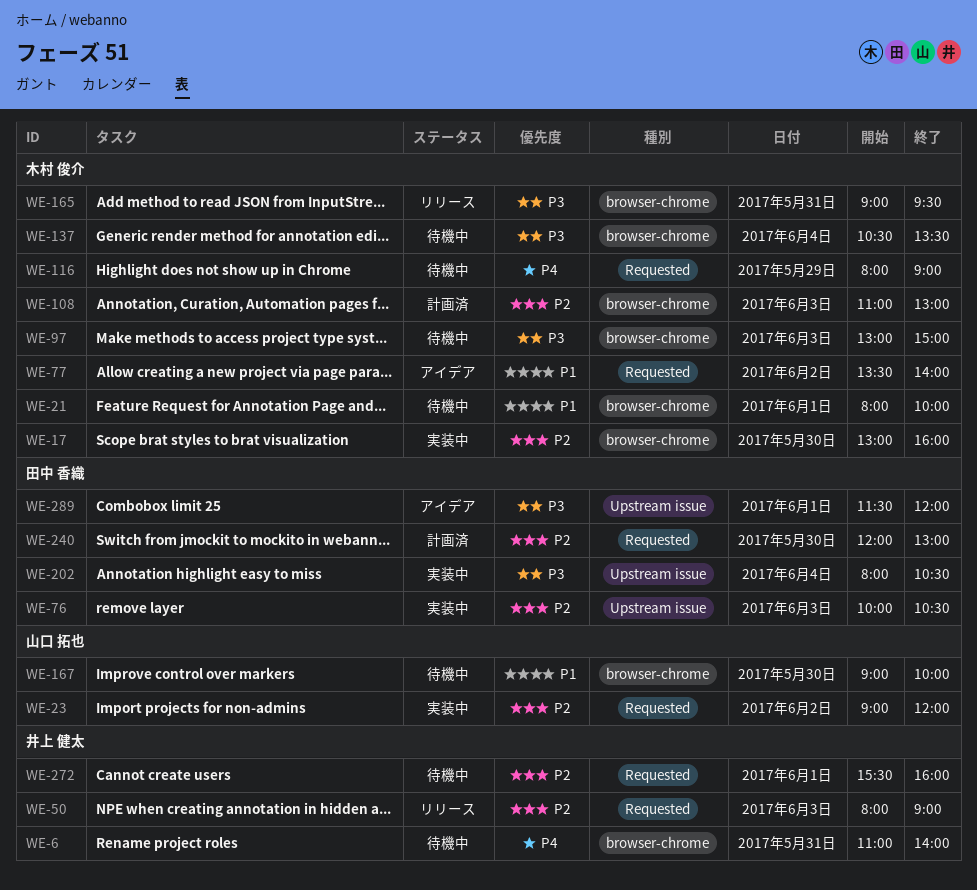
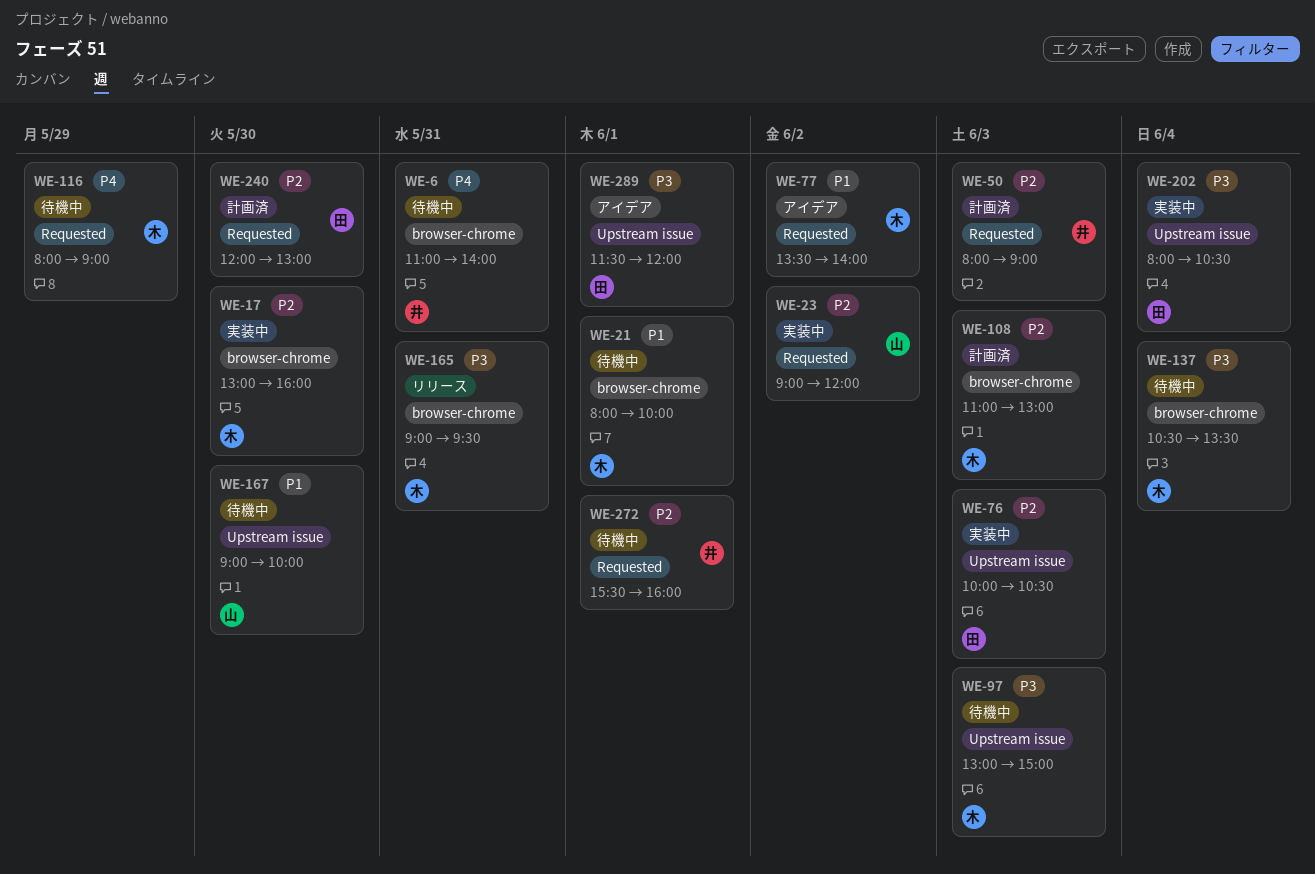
WE-50, status: リリース -> 計画済
WE-97, label: browser-chrome -> Upstream issue
WE-167, label: browser-chrome -> Upstream issue

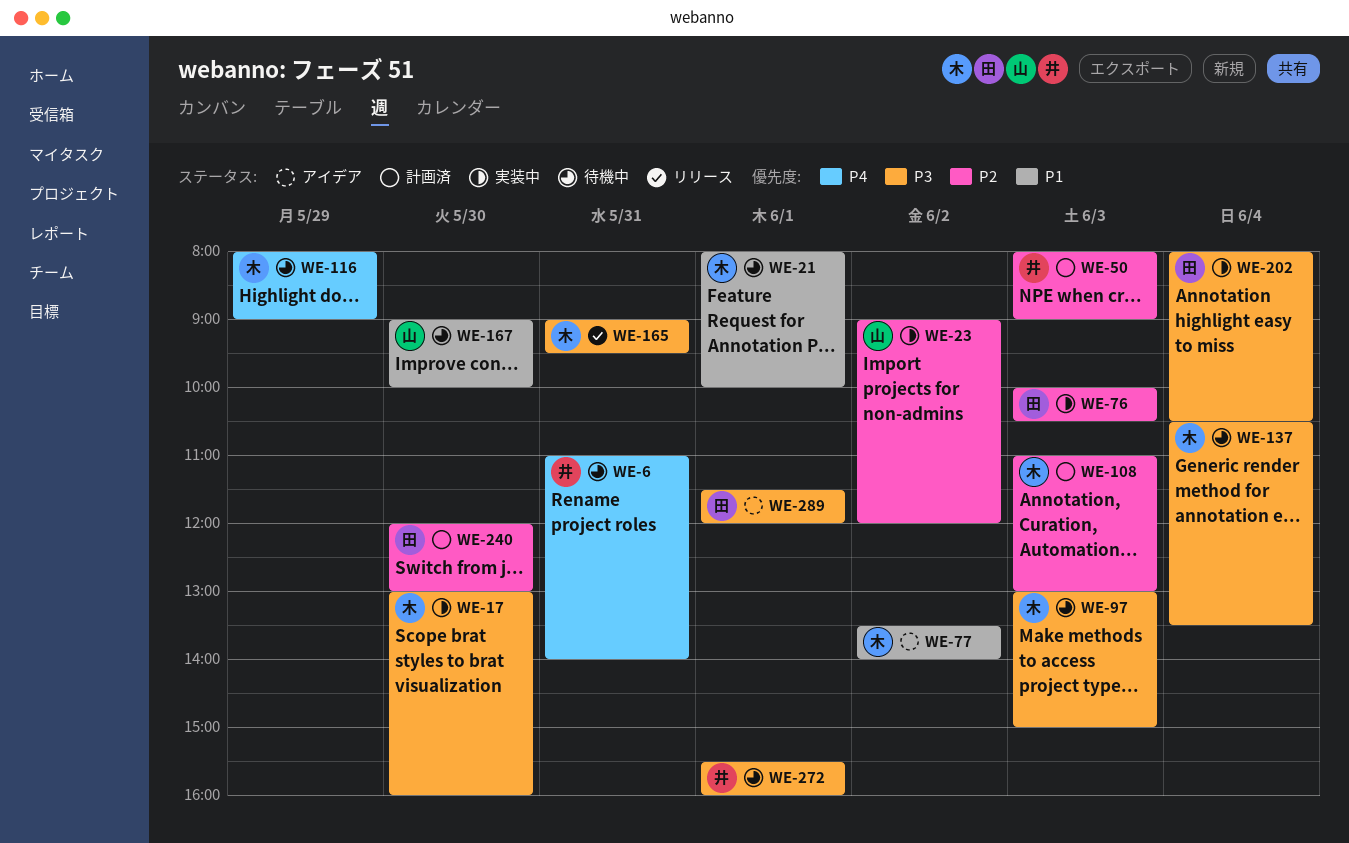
WE-17, priority: P2 -> P3
WE-272, priority: P2 -> P3

